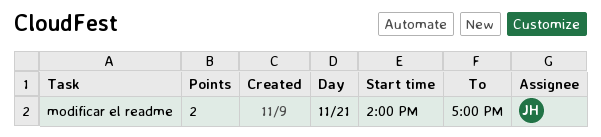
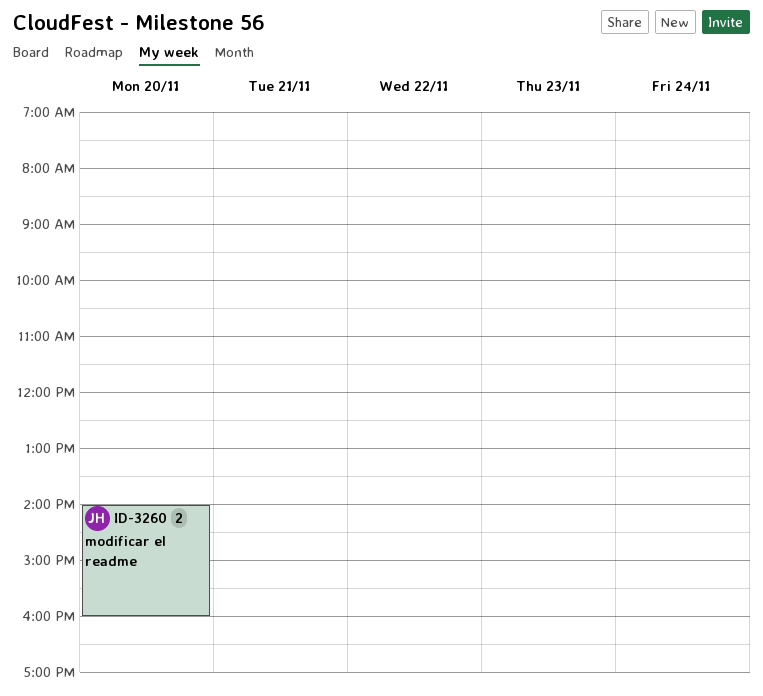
modificar el readme, day: Nov 21 -> Nov 20
modificar el readme, ends: 17:00 -> 16:00

